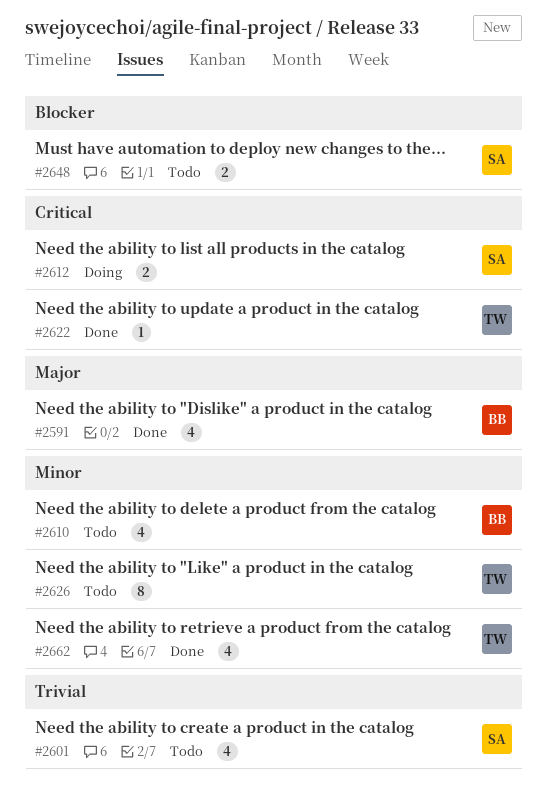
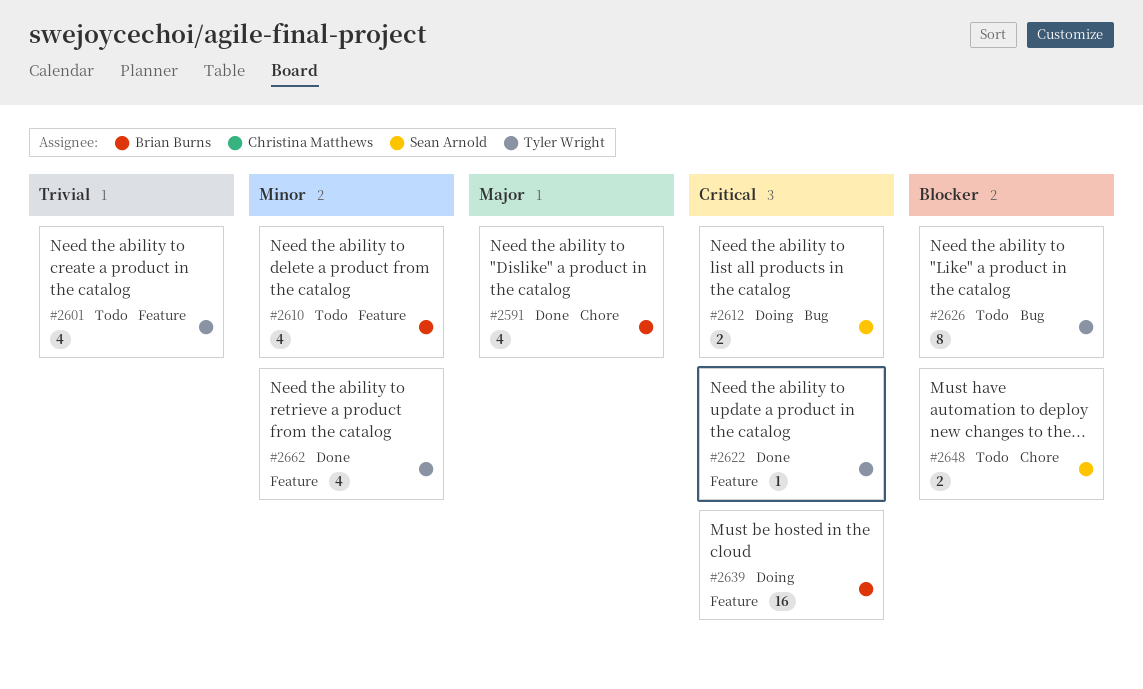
#2601, owner: Sean Arnold -> Tyler Wright
#2626, priority: Minor -> Blocker
#2639: none -> present

